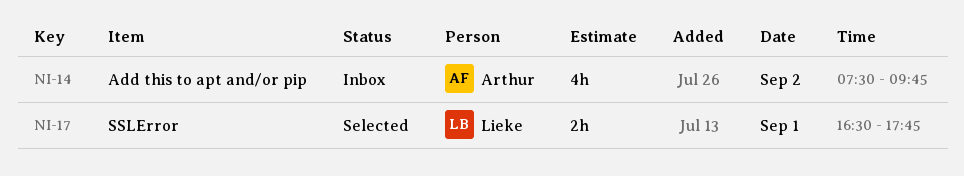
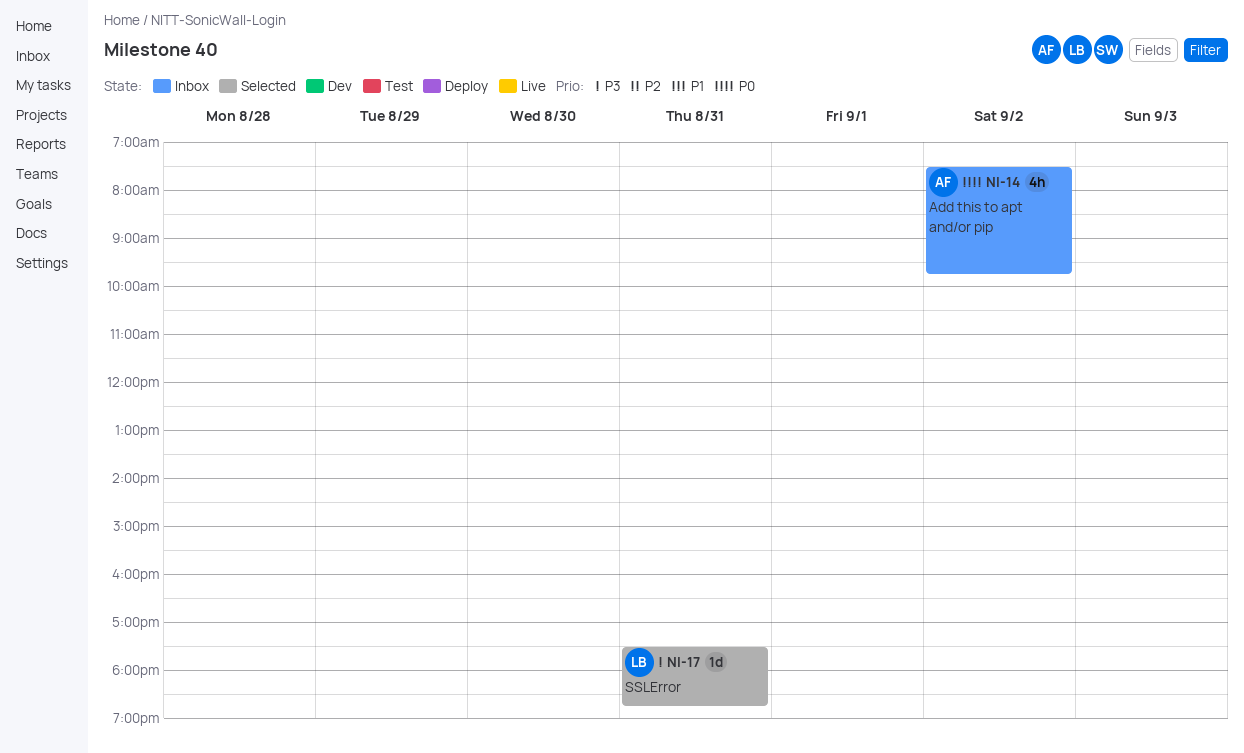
NI-17, estimate: 2h -> 1d
NI-17, day: Sep 1 -> Aug 31
NI-17, begins: 16:30 -> 17:30
NI-17, ends: 17:45 -> 18:45

